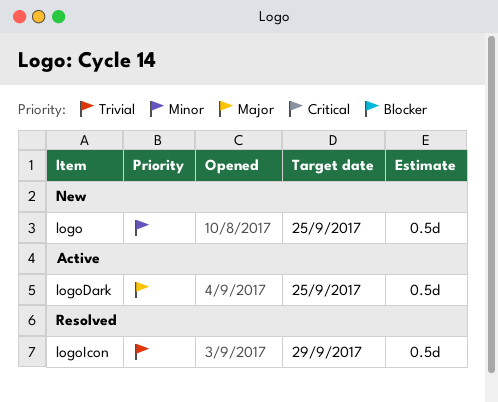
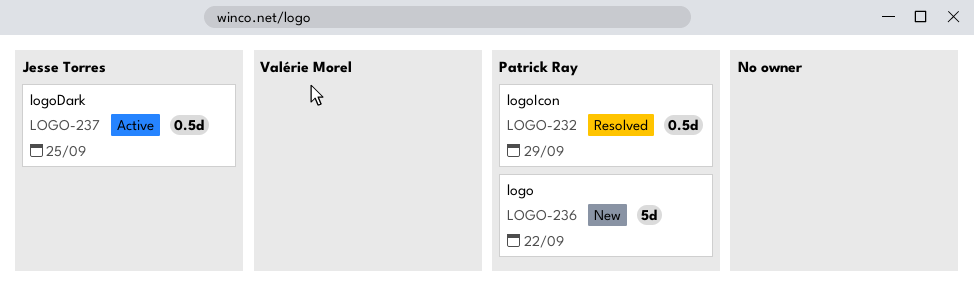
logo, estimate: 0.5d -> 5d
logo, due: Sep 25 -> Sep 22

